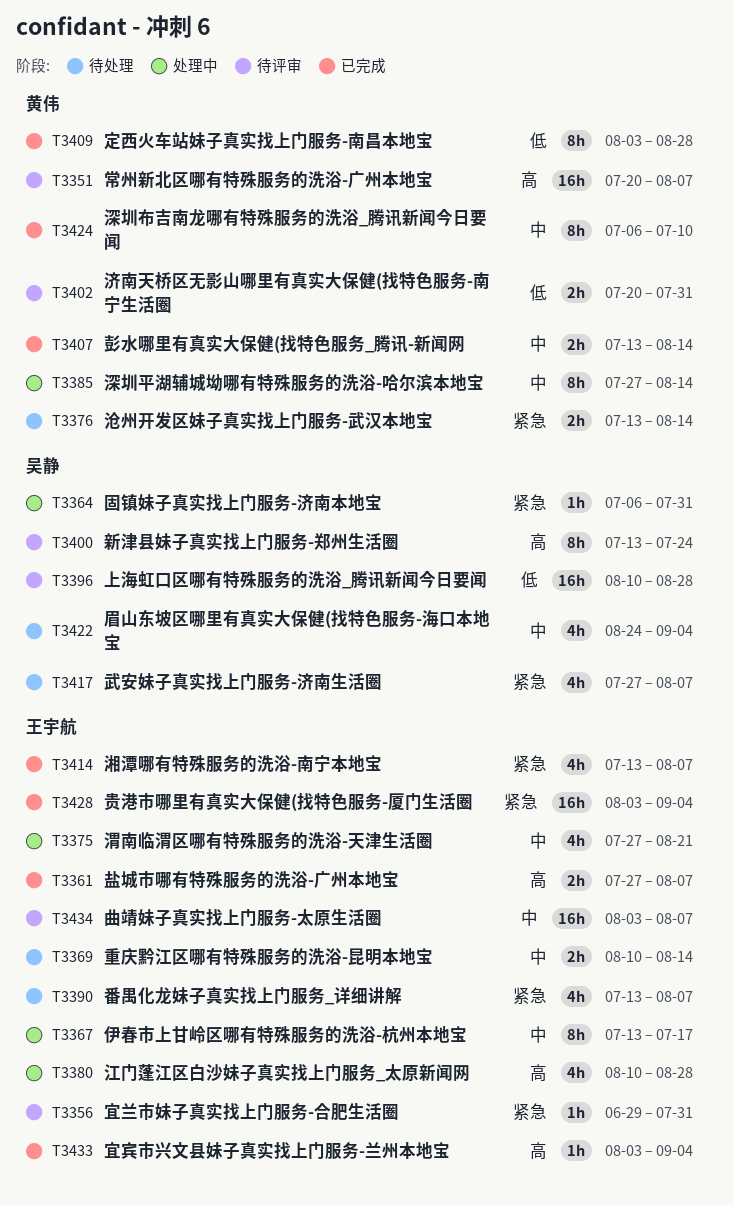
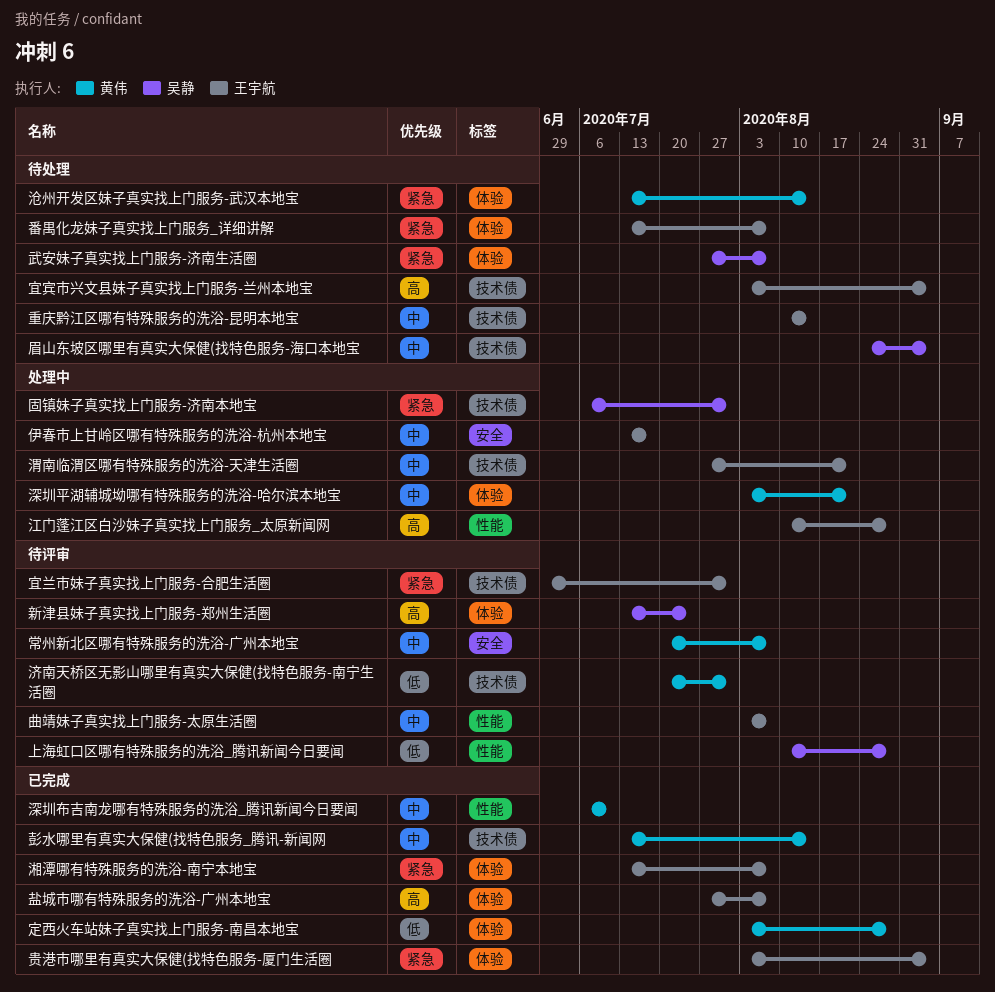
宜宾市兴文县妹子真实找上门服务-兰州本地宝, status: 已完成 -> 待处理
常州新北区哪有特殊服务的洗浴-广州本地宝, priority: 高 -> 中
深圳平湖辅城坳哪有特殊服务的洗浴-哈尔滨本地宝, start: Jul 27 -> Aug 3
深圳平湖辅城坳哪有特殊服务的洗浴-哈尔滨本地宝, due: Aug 14 -> Aug 21

